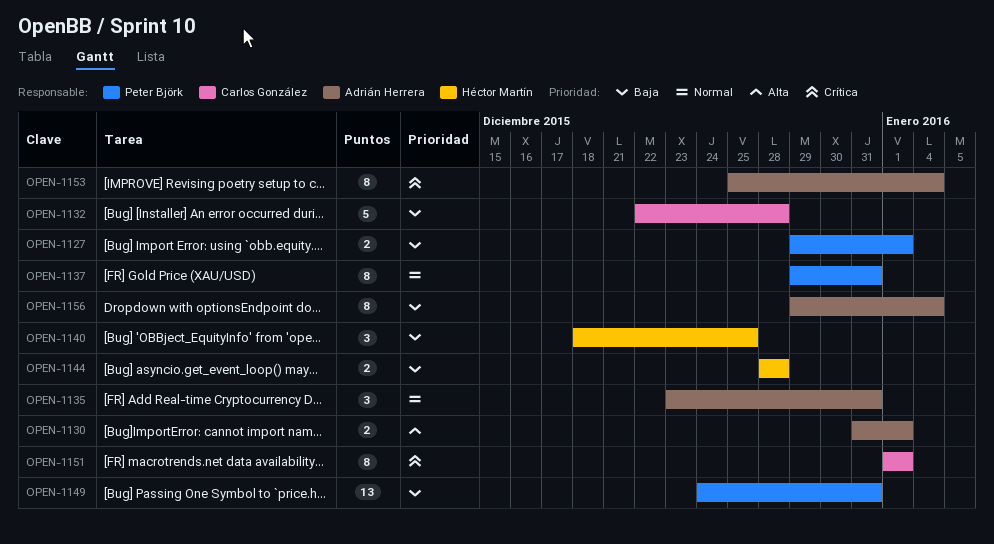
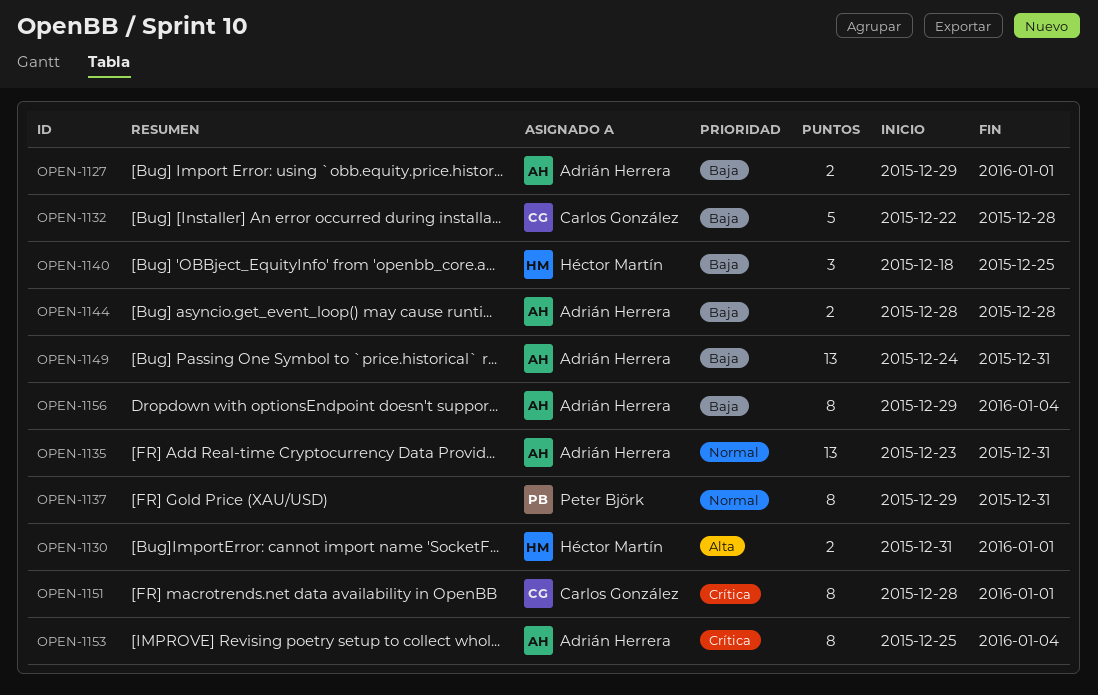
OPEN-1127, owner: Peter Björk -> Adrián Herrera
OPEN-1130, owner: Adrián Herrera -> Héctor Martín
OPEN-1135, estimate: 3 -> 13
OPEN-1144, owner: Héctor Martín -> Adrián Herrera
OPEN-1149, owner: Peter Björk -> Adrián Herrera
OPEN-1151, start: Jan 1 -> Dec 28

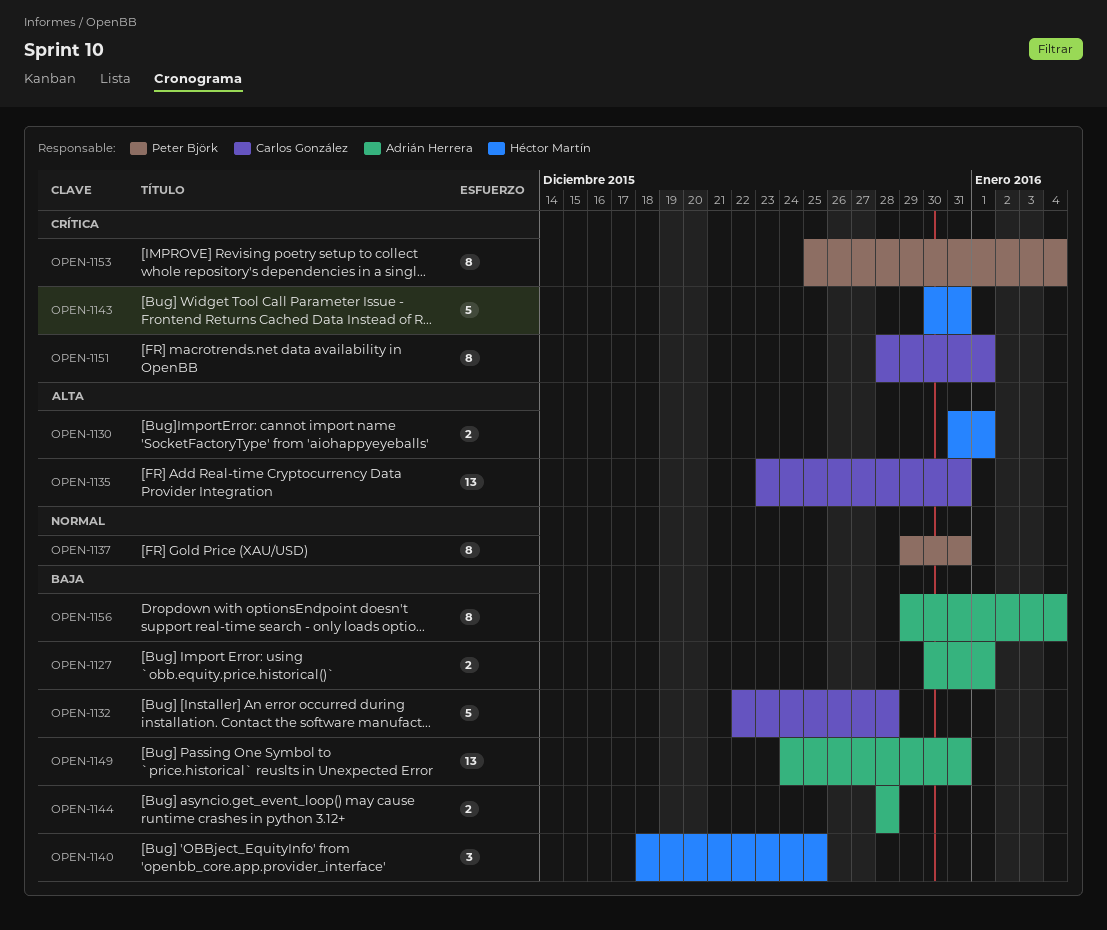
OPEN-1127, start: Dec 29 -> Dec 30
OPEN-1135, owner: Adrián Herrera -> Carlos González
OPEN-1135, priority: Normal -> Alta
OPEN-1143: none -> present
OPEN-1153, owner: Adrián Herrera -> Peter Björk

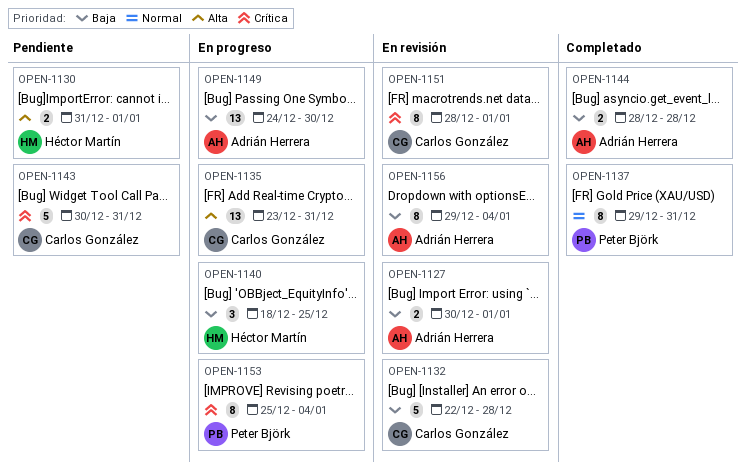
OPEN-1143, owner: Héctor Martín -> Carlos González
OPEN-1149, due: Dec 31 -> Dec 30

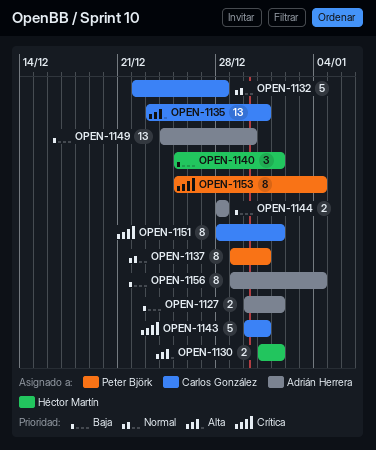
OPEN-1132, priority: Baja -> Normal
OPEN-1140, start: Dec 18 -> Dec 25
OPEN-1140, due: Dec 25 -> Jan 1

